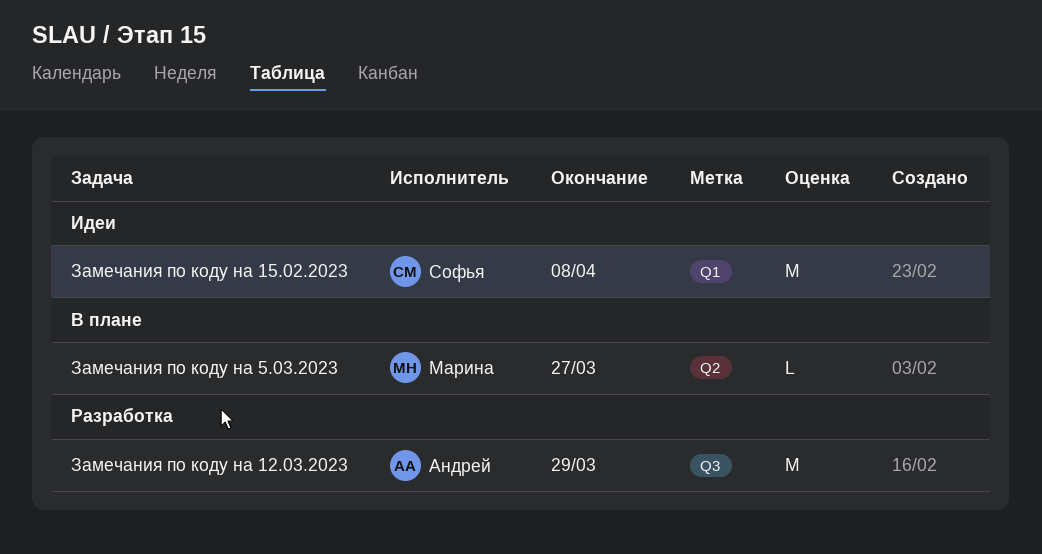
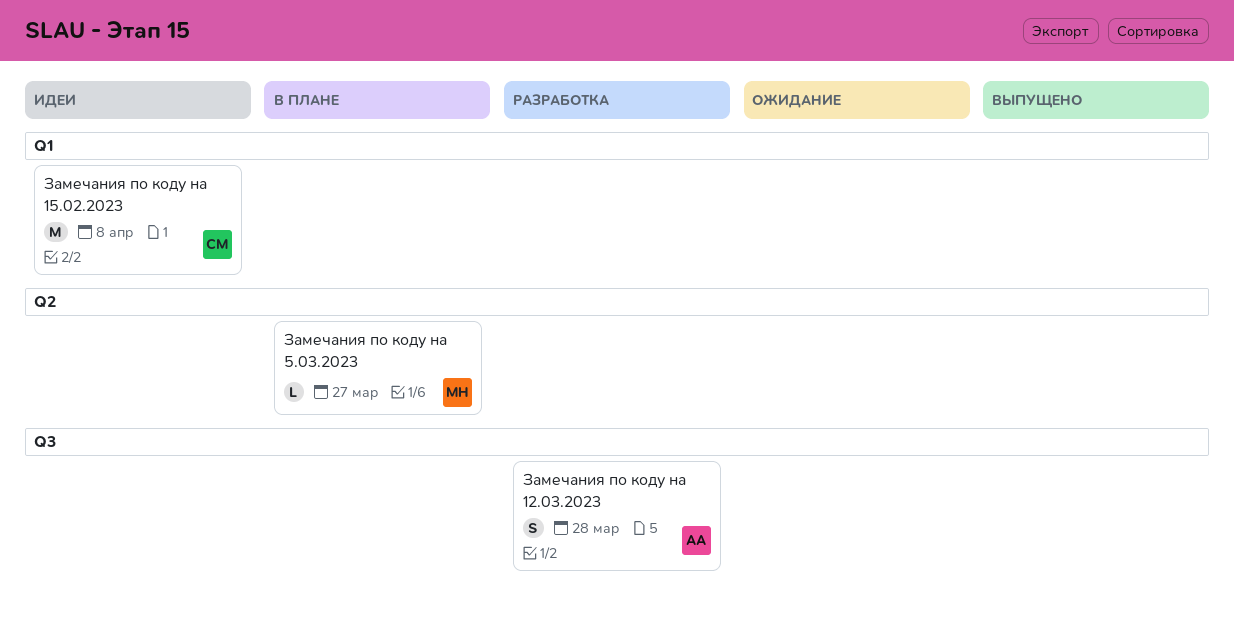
Замечания по коду на 12.03.2023, estimate: M -> S
Замечания по коду на 12.03.2023, due: Mar 29 -> Mar 28

